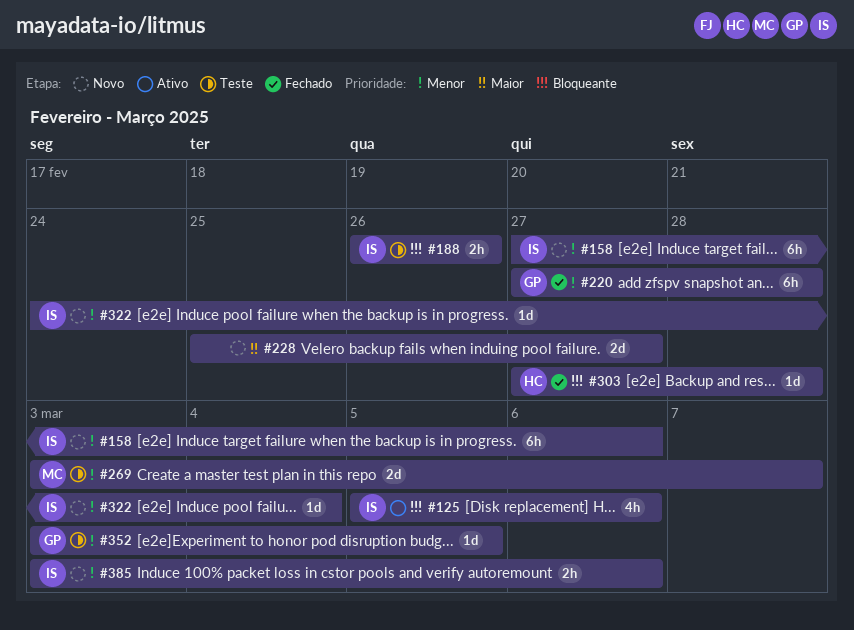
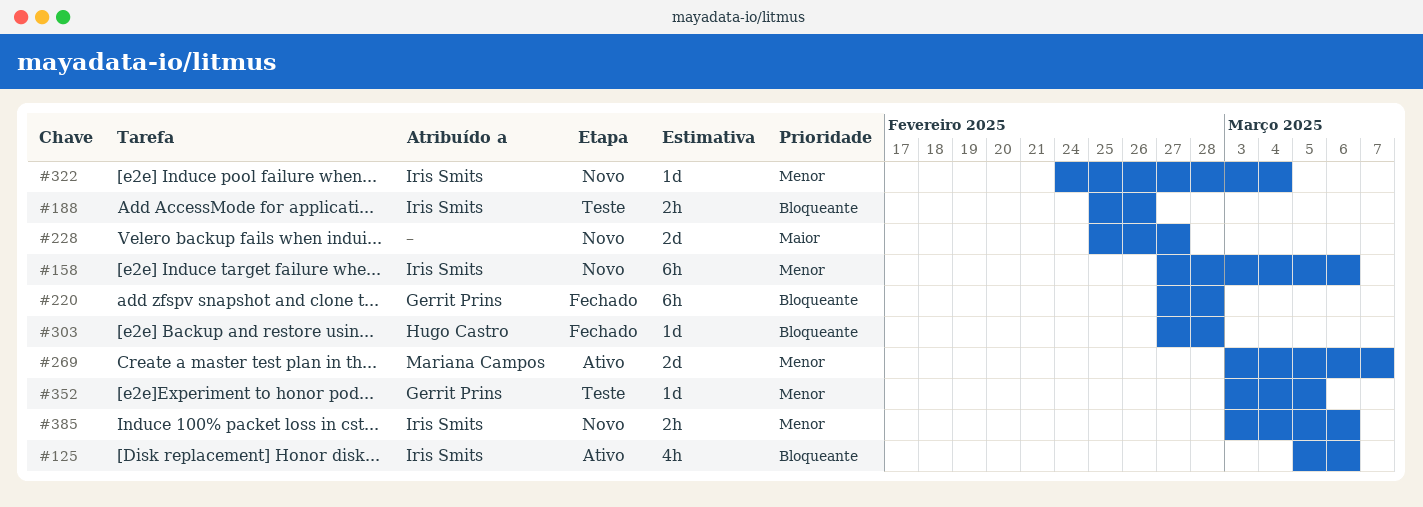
#188, start: Feb 26 -> Feb 25
#220, priority: Menor -> Bloqueante
#269, status: Teste -> Ativo

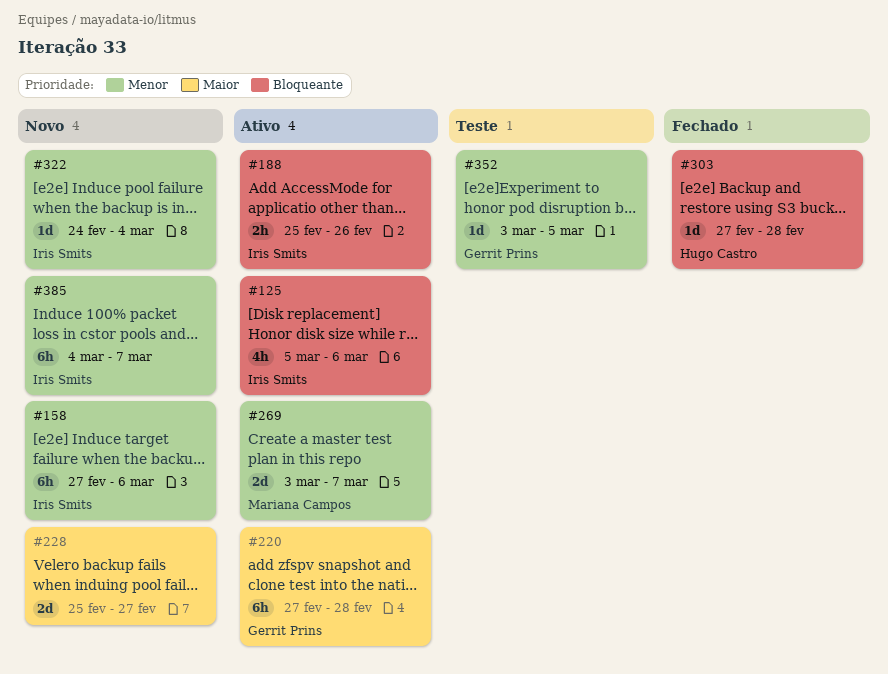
#188, status: Teste -> Ativo
#220, status: Fechado -> Ativo
#220, priority: Bloqueante -> Maior
#385, estimate: 2h -> 6h
#385, start: Mar 3 -> Mar 4
#385, due: Mar 6 -> Mar 7

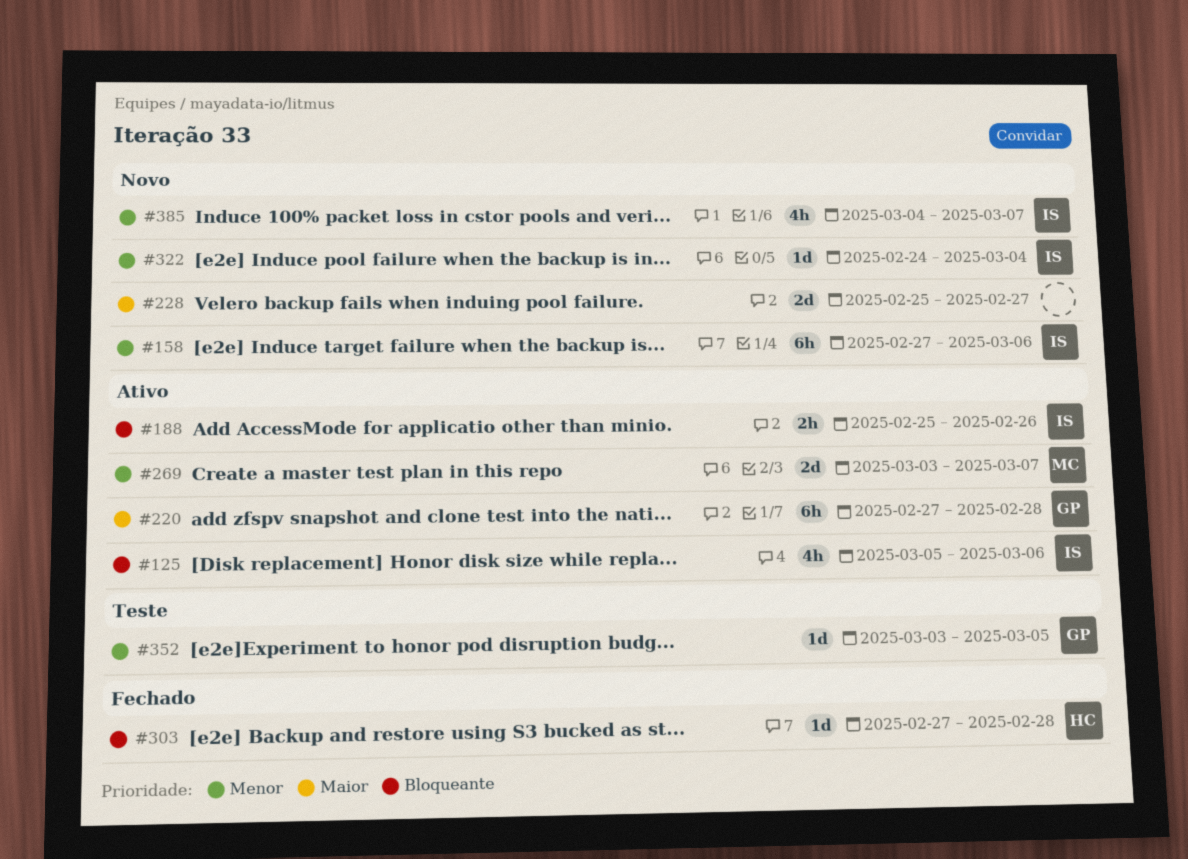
#385, estimate: 6h -> 4h

